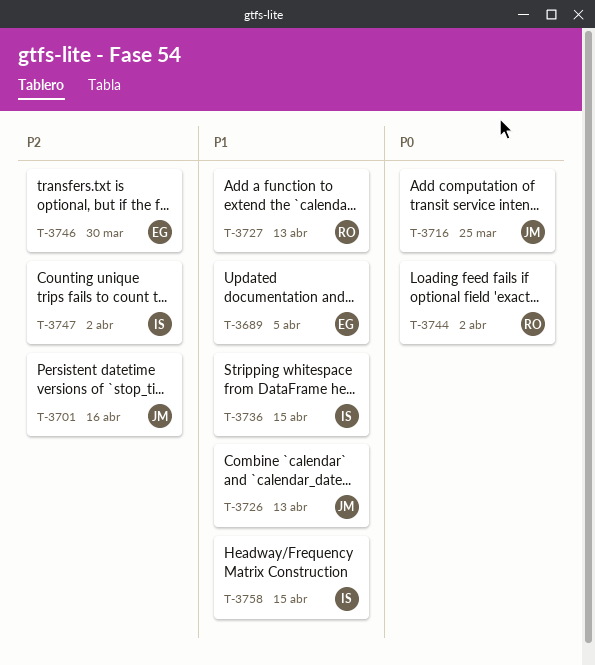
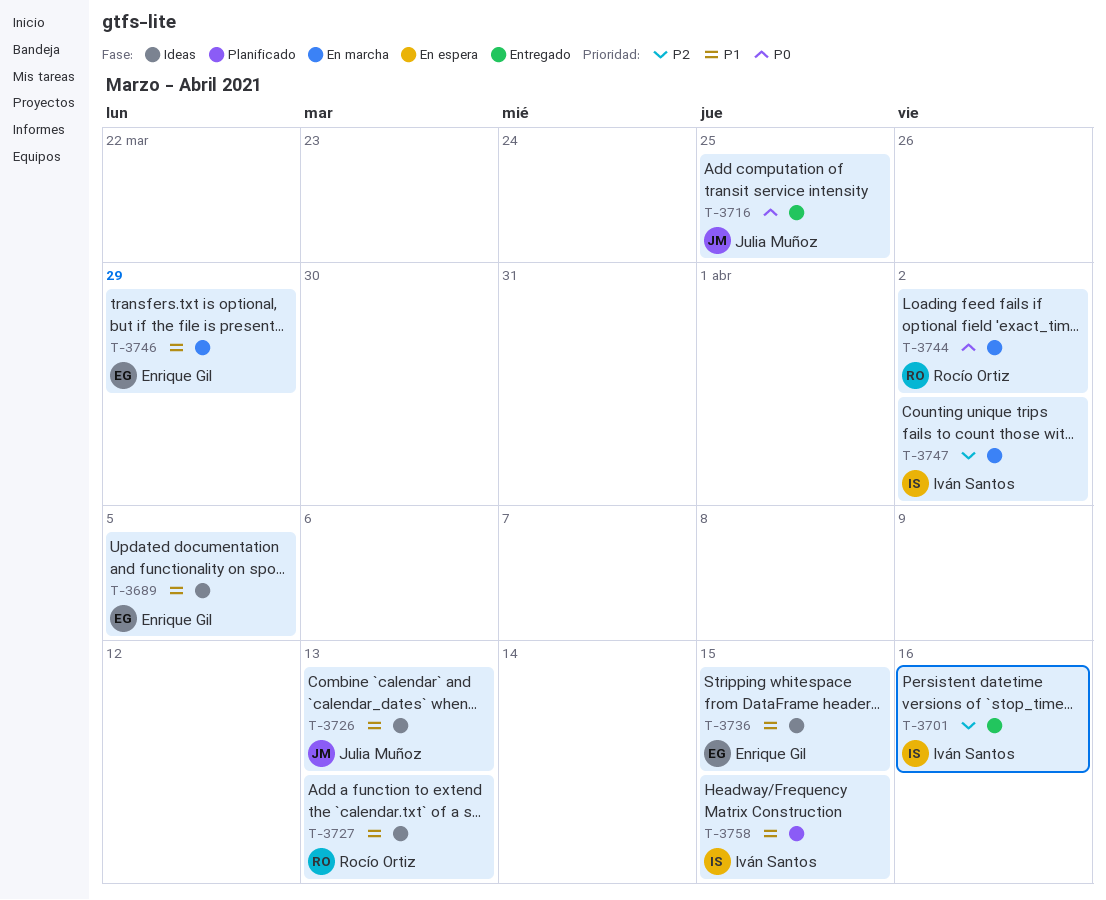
T-3701, owner: Julia Muñoz -> Iván Santos
T-3736, owner: Iván Santos -> Enrique Gil
T-3746, priority: P2 -> P1
T-3746, due: Mar 30 -> Mar 29

